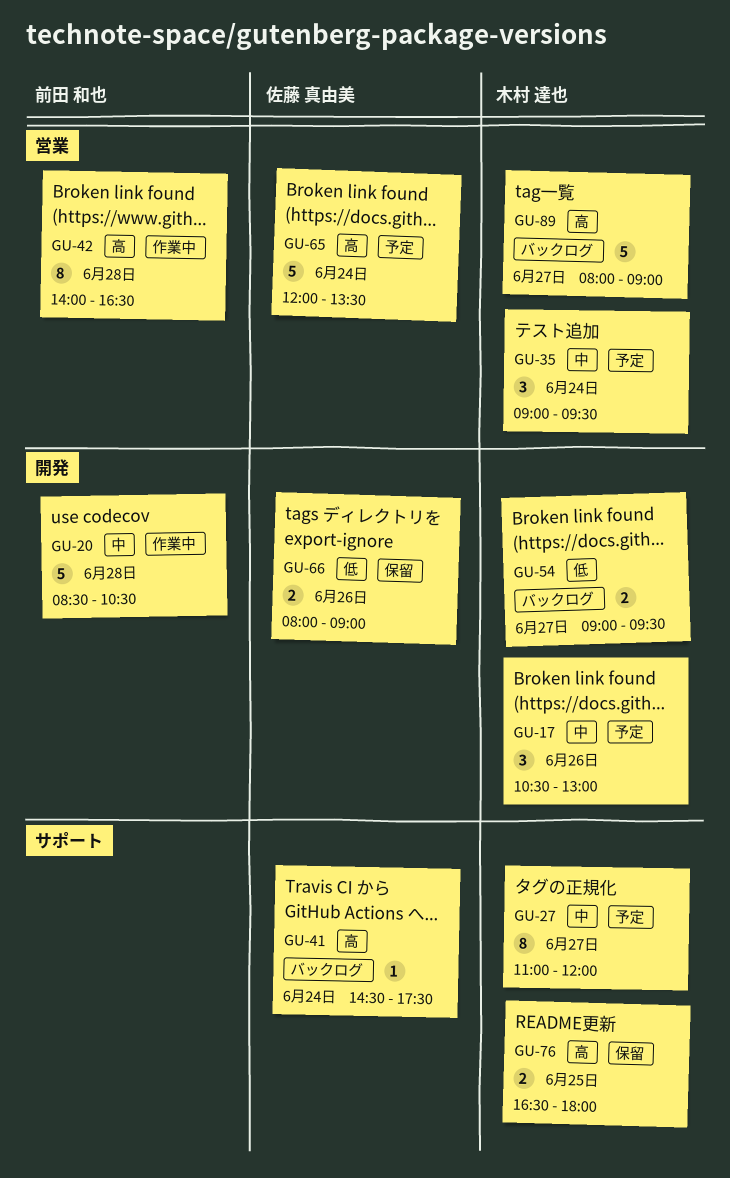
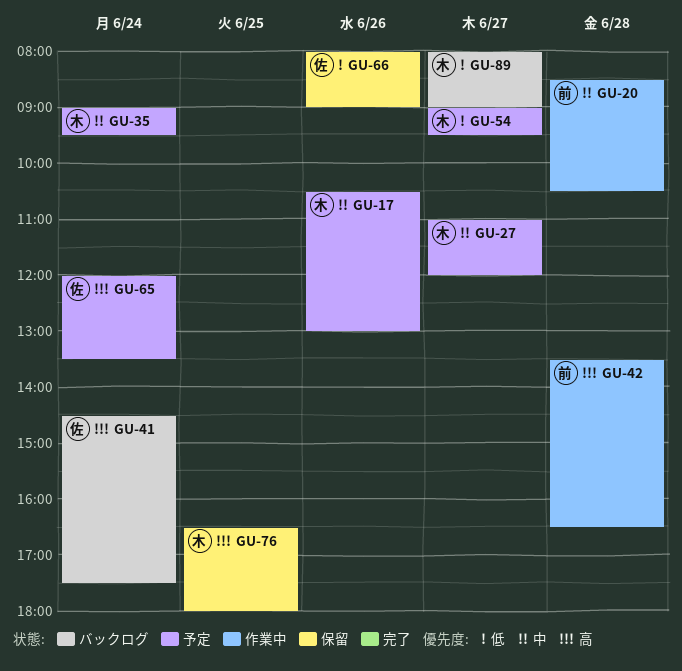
GU-42, begins: 14:00 -> 13:30
GU-54, status: バックログ -> 予定
GU-89, priority: 高 -> 低

